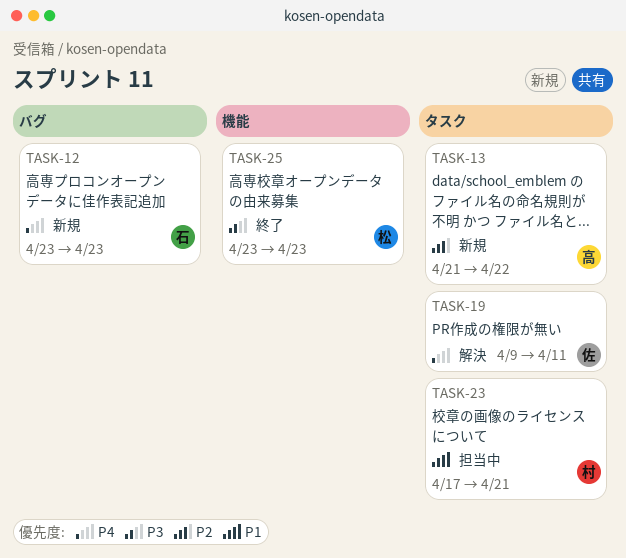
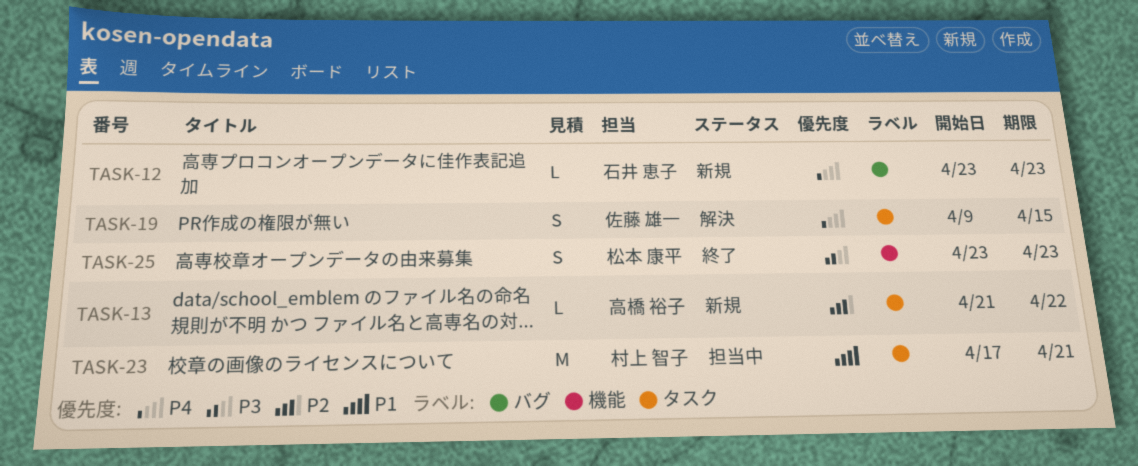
TASK-19, due: Apr 11 -> Apr 15

